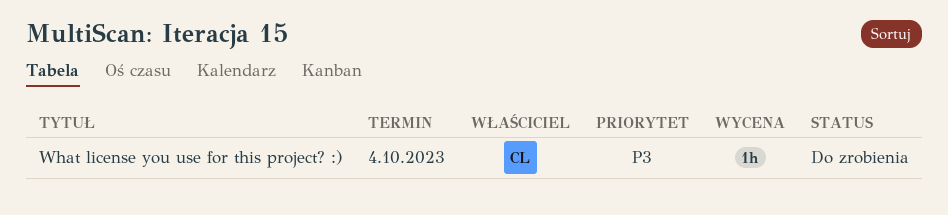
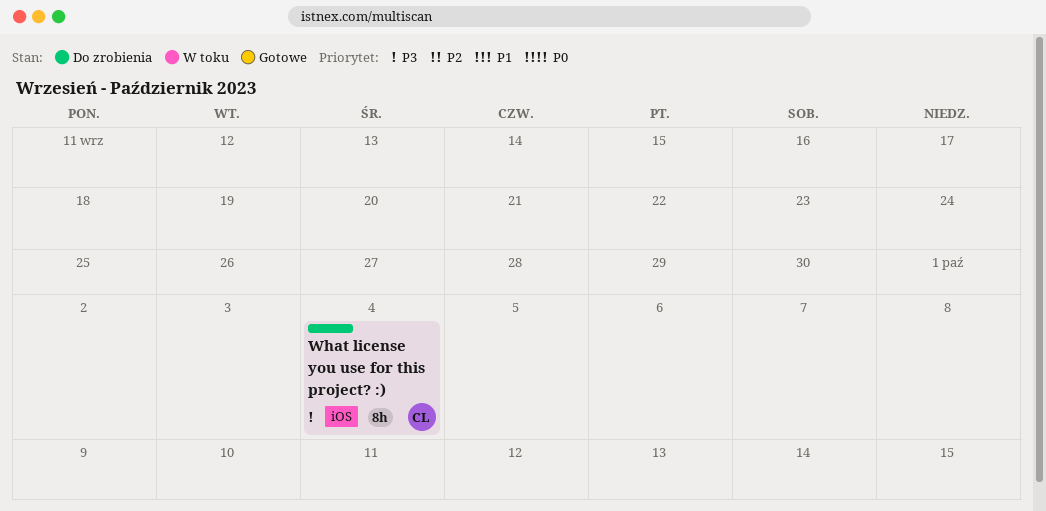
What license you use for this project? :), estimate: 1h -> 8h

